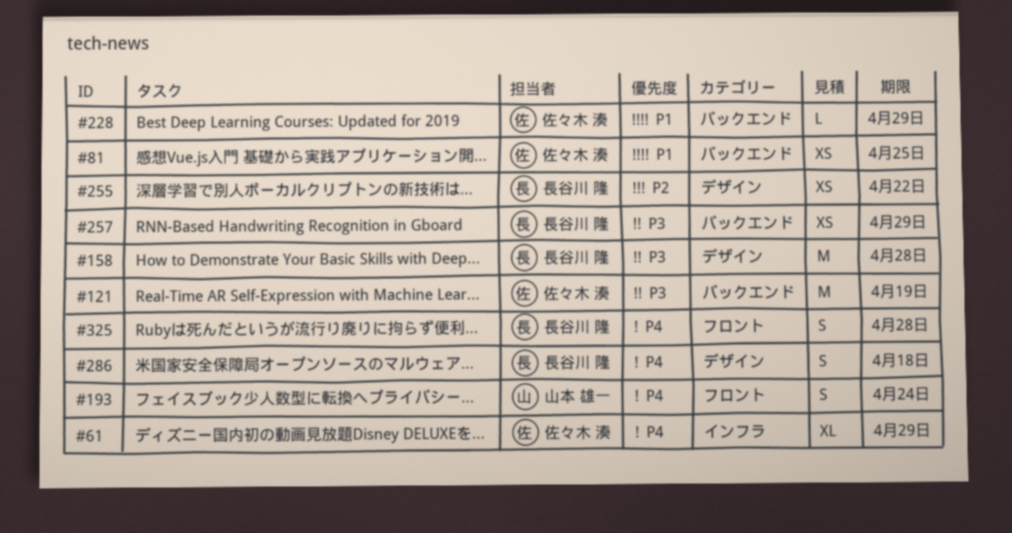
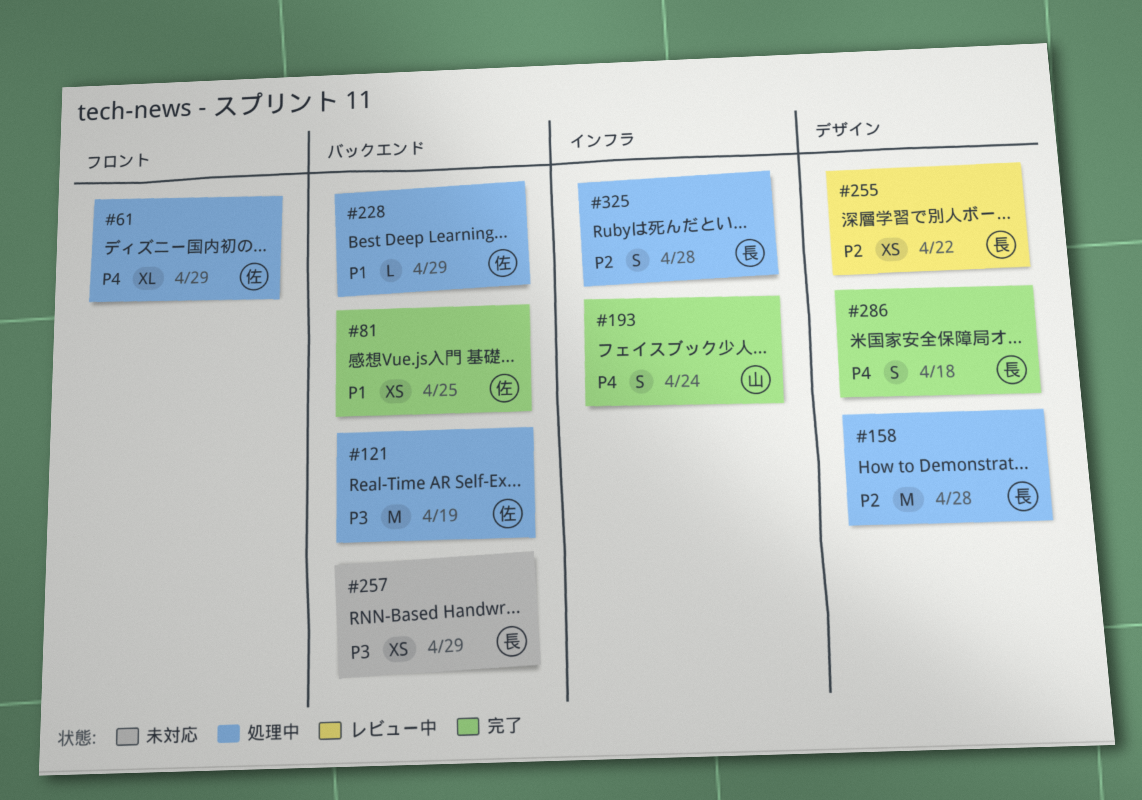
#61, label: インフラ -> フロント
#158, priority: P3 -> P2
#193, label: フロント -> インフラ
#325, priority: P4 -> P2
#325, label: フロント -> インフラ

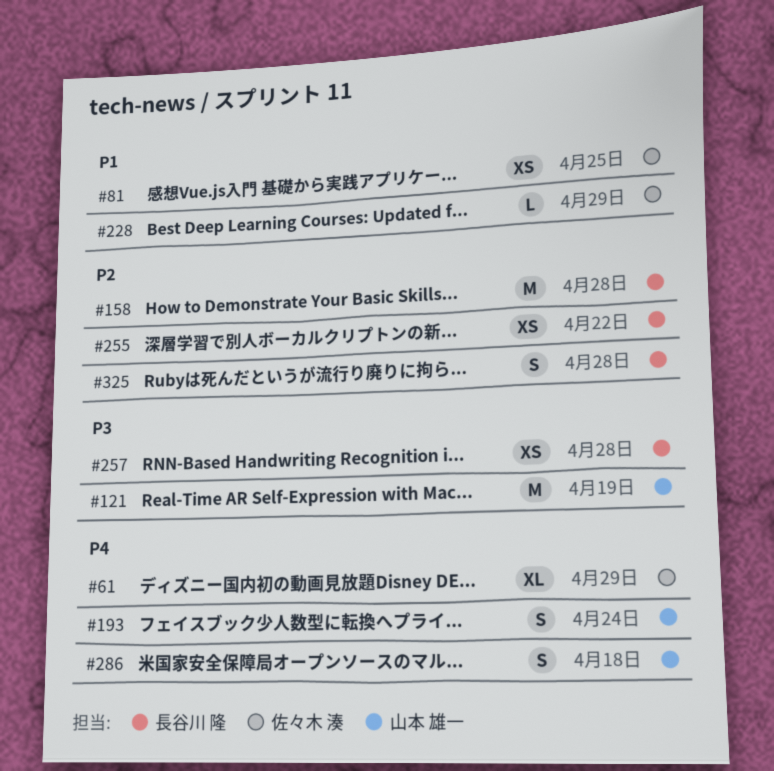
#121, owner: 佐々木 湊 -> 山本 雄一
#257, due: Apr 29 -> Apr 28
#286, owner: 長谷川 隆 -> 山本 雄一

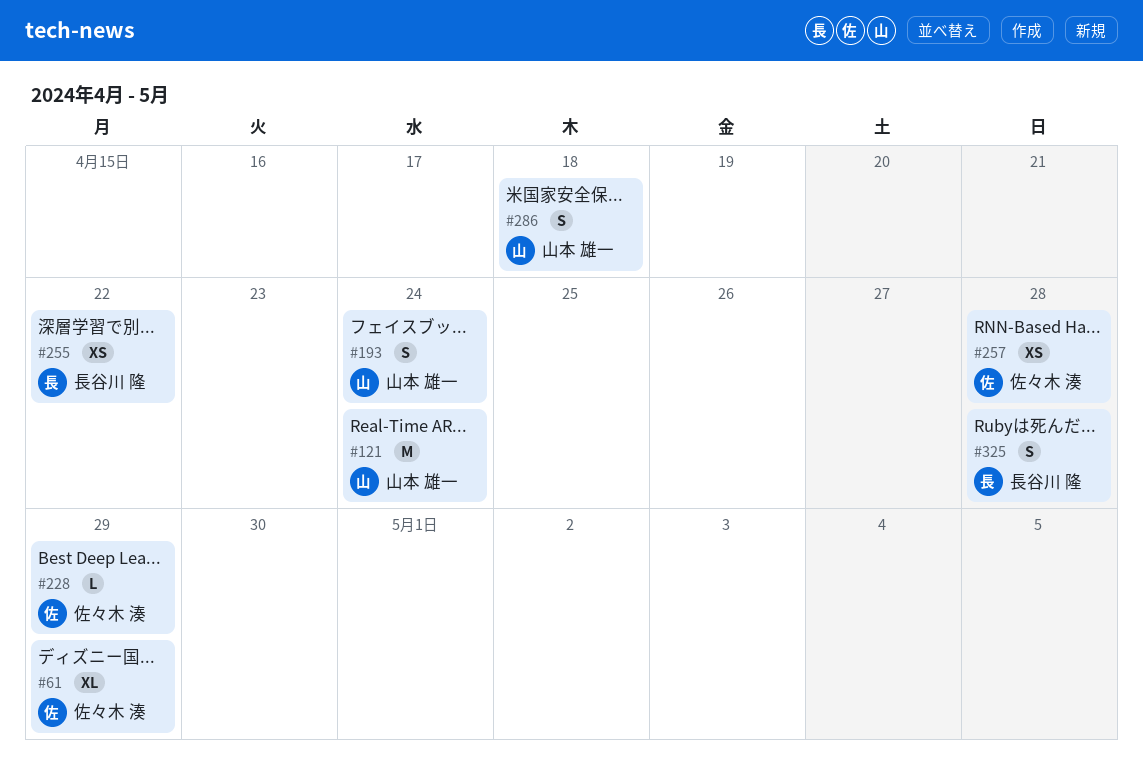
#81: present -> none
#121, due: Apr 19 -> Apr 24
#158: present -> none
#257, owner: 長谷川 隆 -> 佐々木 湊

